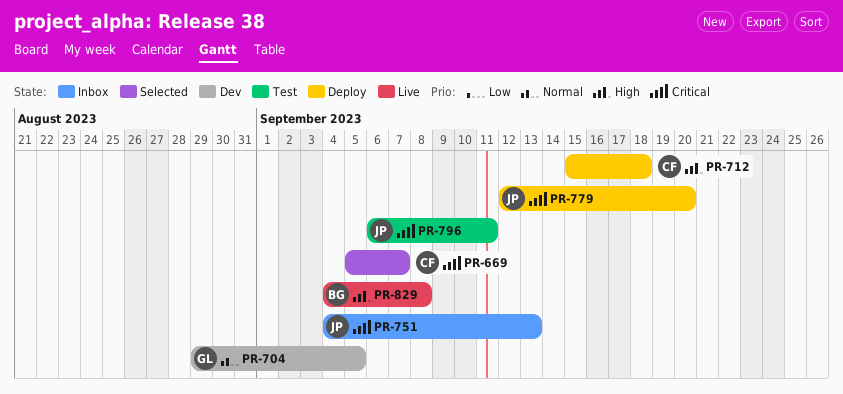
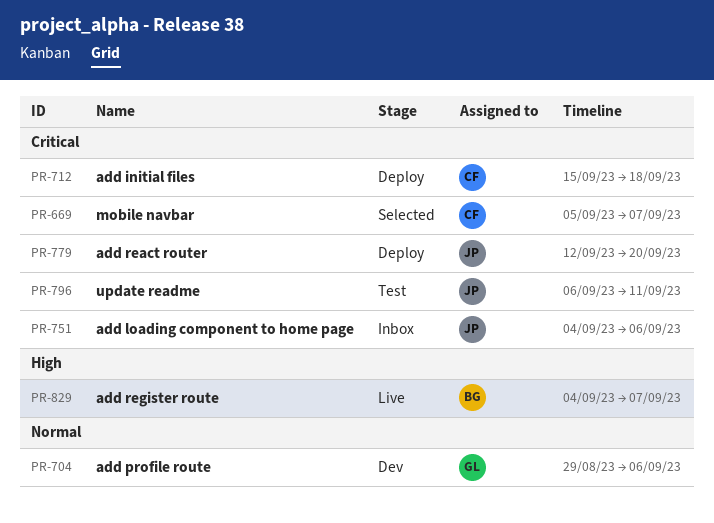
PR-704, due: Sep 5 -> Sep 6
PR-712, priority: High -> Critical
PR-751, due: Sep 13 -> Sep 6
PR-829, due: Sep 8 -> Sep 7

